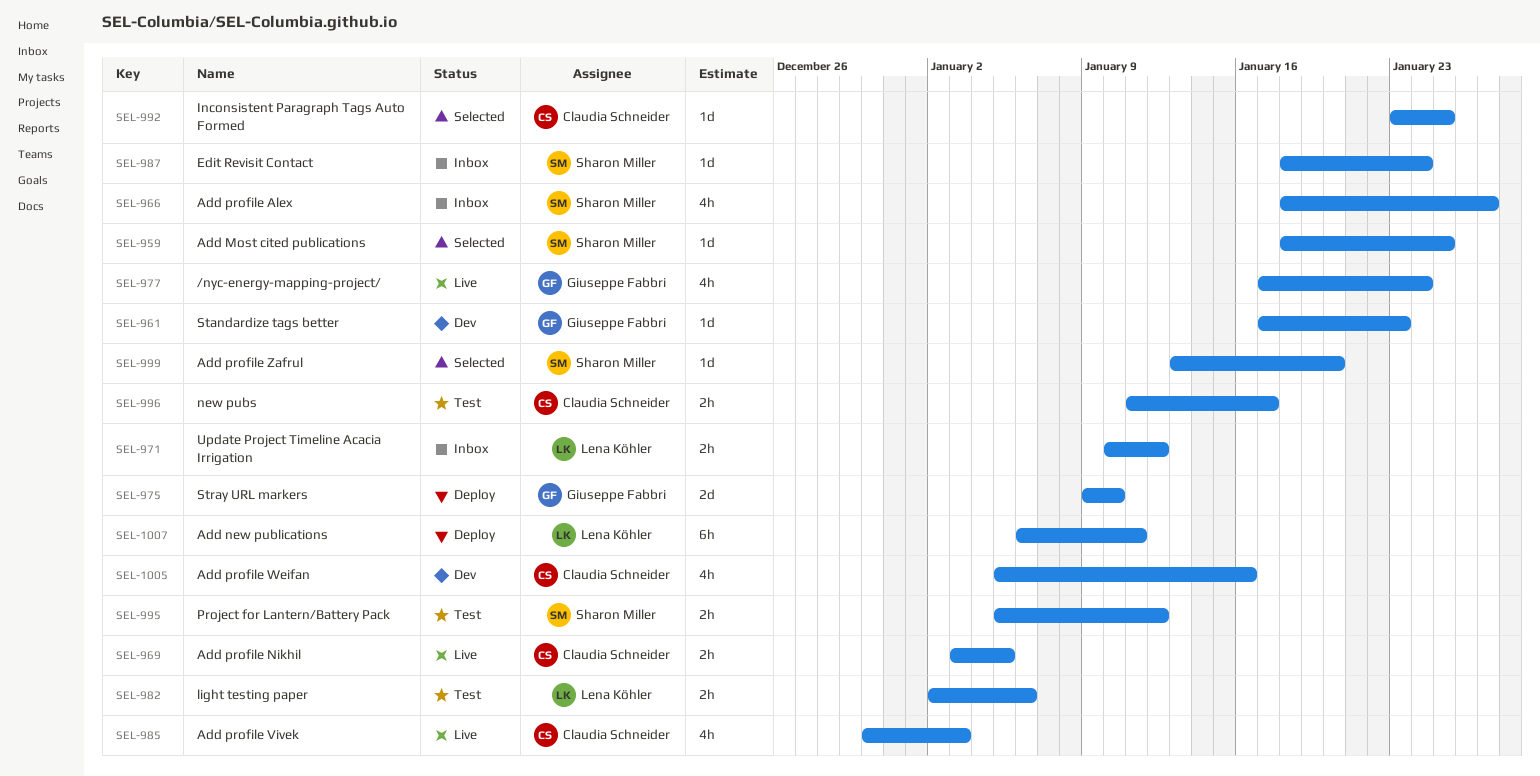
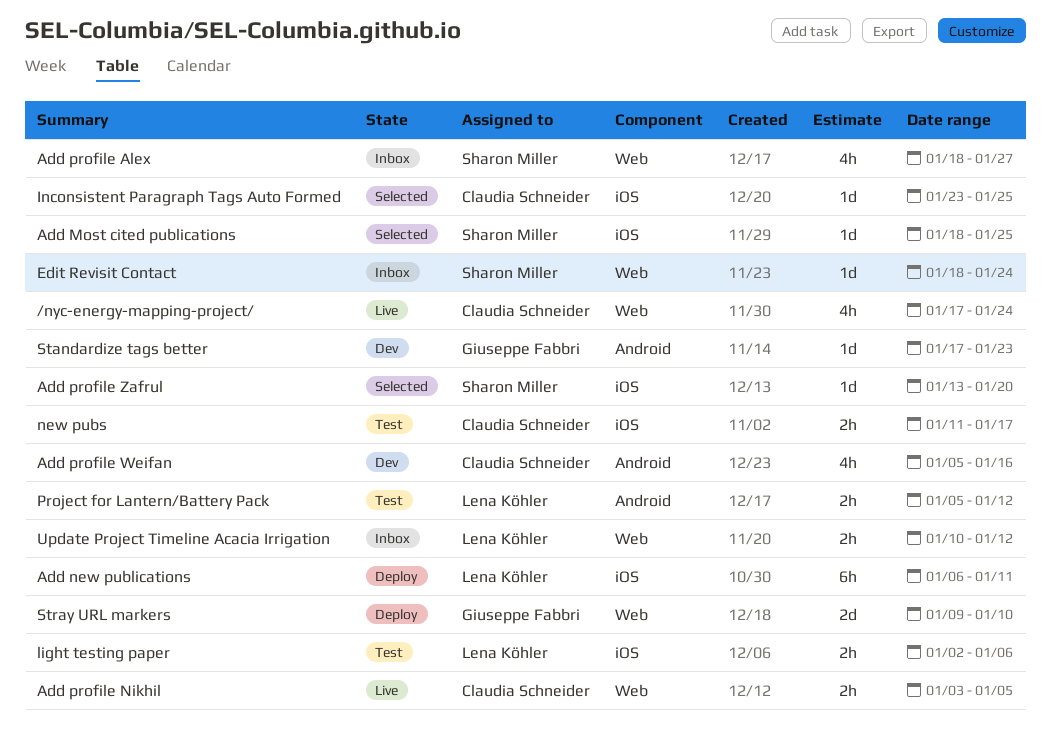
/nyc-energy-mapping-project/, owner: Giuseppe Fabbri -> Claudia Schneider
Add profile Vivek: present -> none
Project for Lantern/Battery Pack, owner: Sharon Miller -> Lena Köhler

